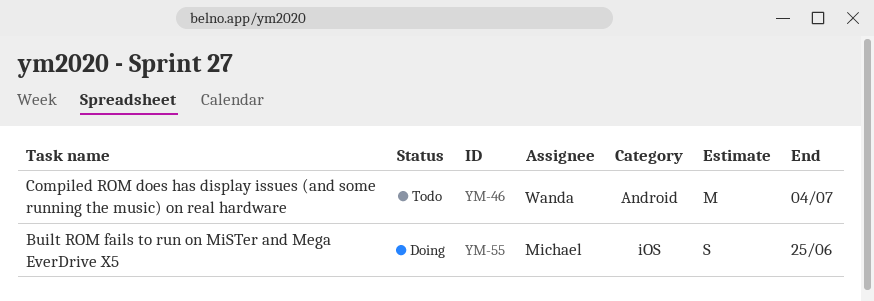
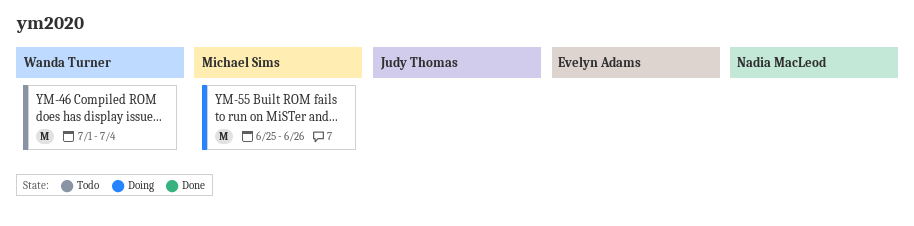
YM-55, estimate: S -> M
YM-55, due: Jun 25 -> Jun 26

